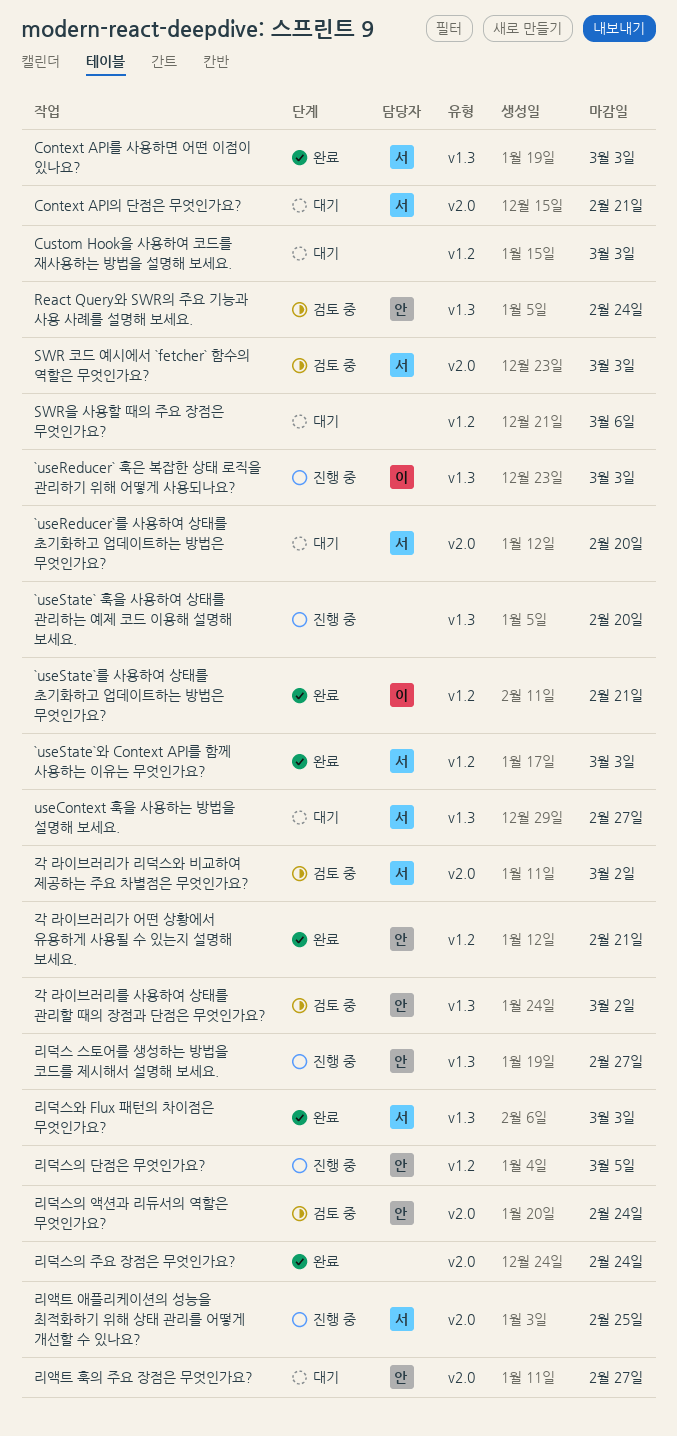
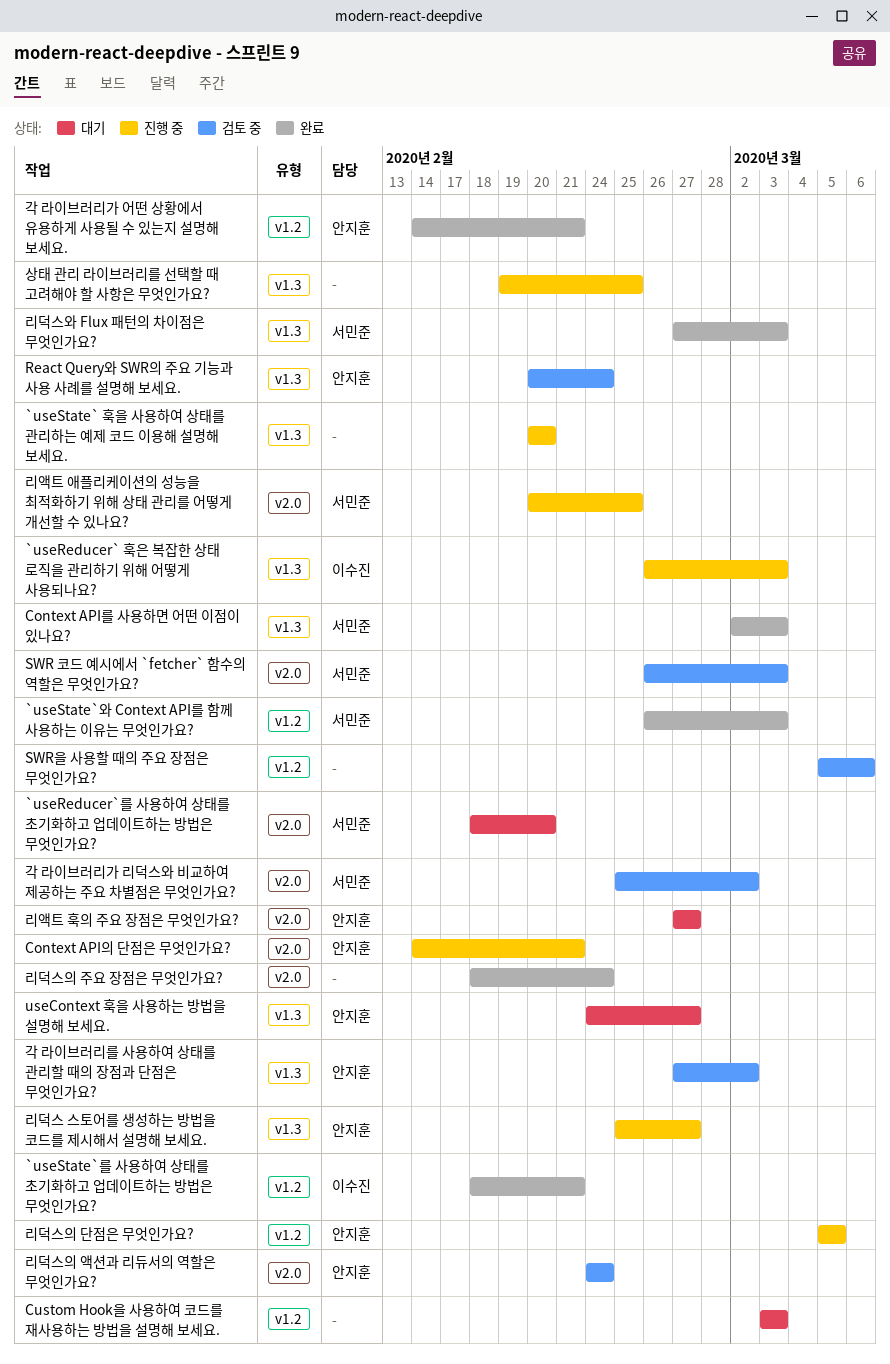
Context API의 단점은 무엇인가요?, status: 대기 -> 진행 중
Context API의 단점은 무엇인가요?, owner: 서민준 -> 안지훈
SWR을 사용할 때의 주요 장점은 무엇인가요?, status: 대기 -> 검토 중
useContext 훅을 사용하는 방법을 설명해 보세요., owner: 서민준 -> 안지훈
상태 관리 라이브러리를 선택할 때 고려해야 할 사항은 무엇인가요?: none -> present

